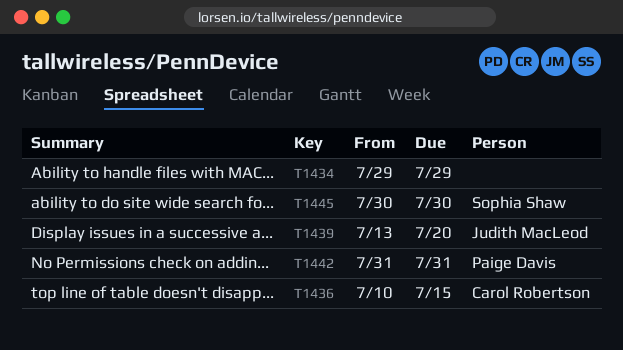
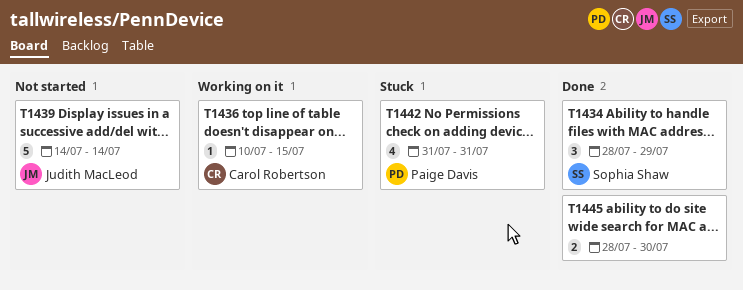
T1434, owner: none -> Sophia Shaw
T1434, start: Jul 29 -> Jul 28
T1439, start: Jul 13 -> Jul 14
T1439, due: Jul 20 -> Jul 14
T1445, owner: Sophia Shaw -> none
T1445, start: Jul 30 -> Jul 28

